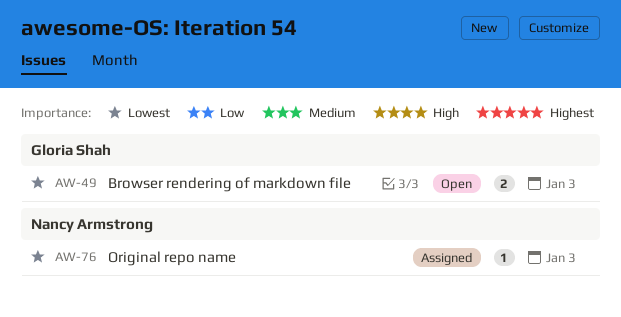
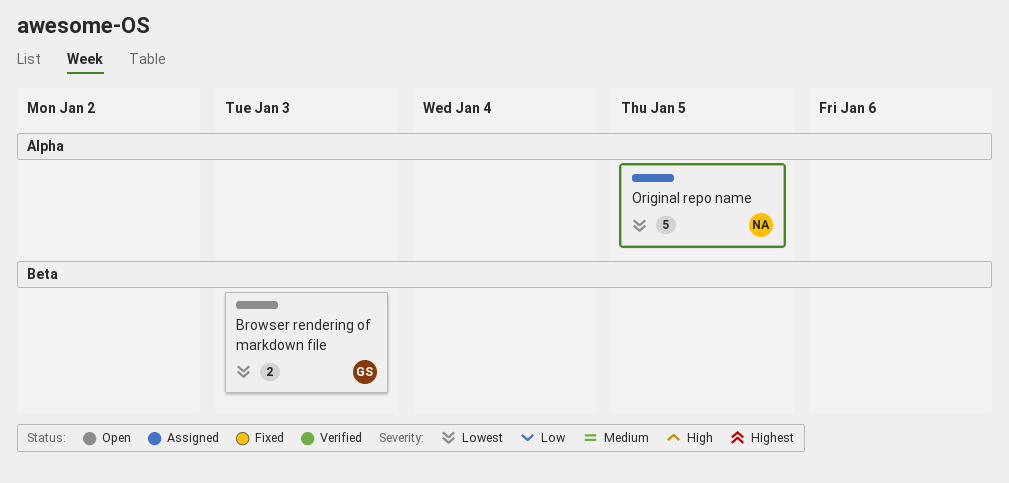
Original repo name, estimate: 1 -> 5
Original repo name, due: Jan 3 -> Jan 5

